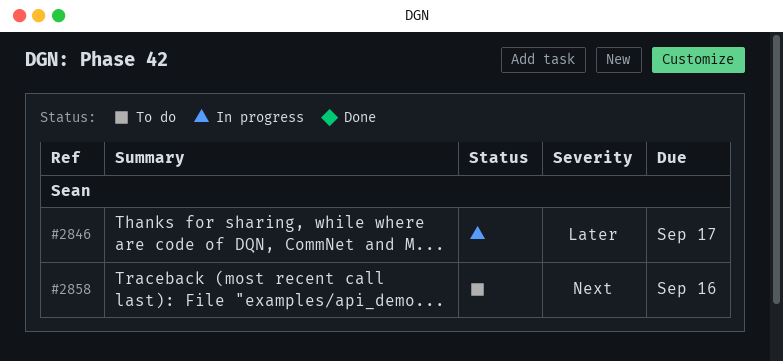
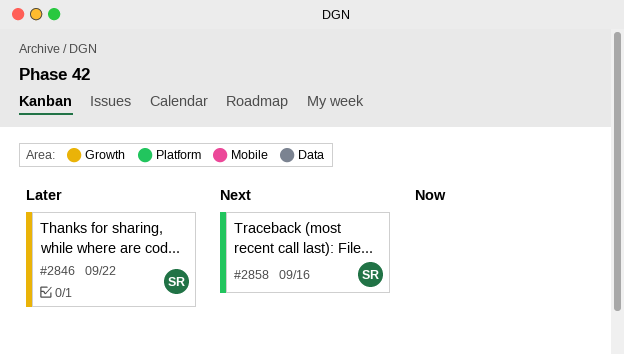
#2846, due: Sep 17 -> Sep 22

